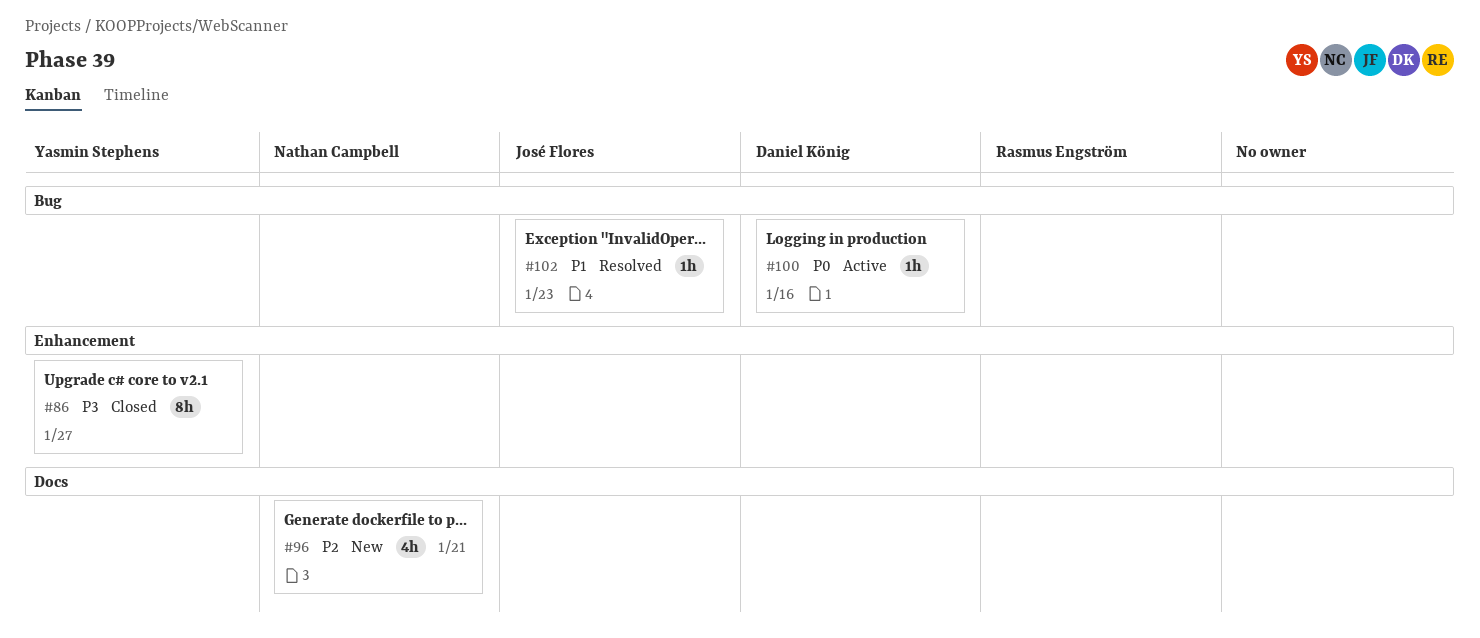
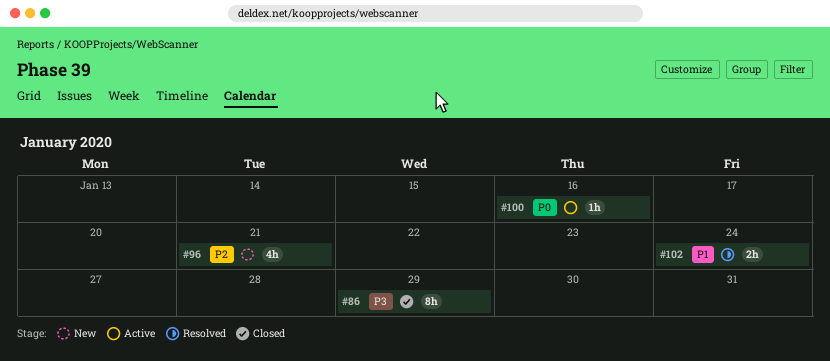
#86, due: Jan 27 -> Jan 29
#102, estimate: 1h -> 2h
#102, due: Jan 23 -> Jan 24

